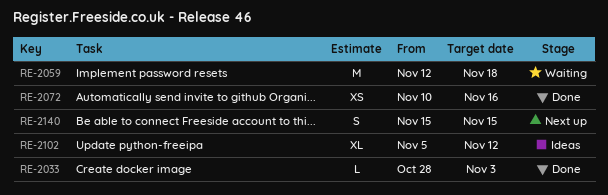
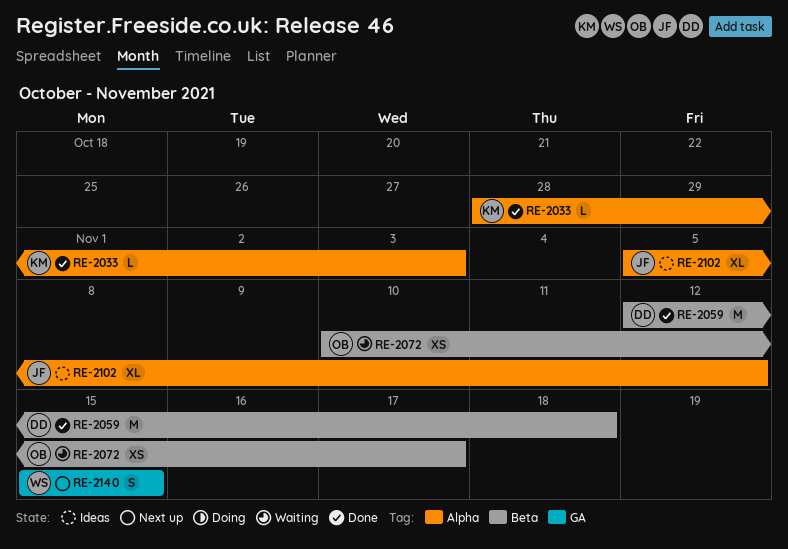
RE-2059, status: Waiting -> Done
RE-2072, status: Done -> Waiting
RE-2072, due: Nov 16 -> Nov 17

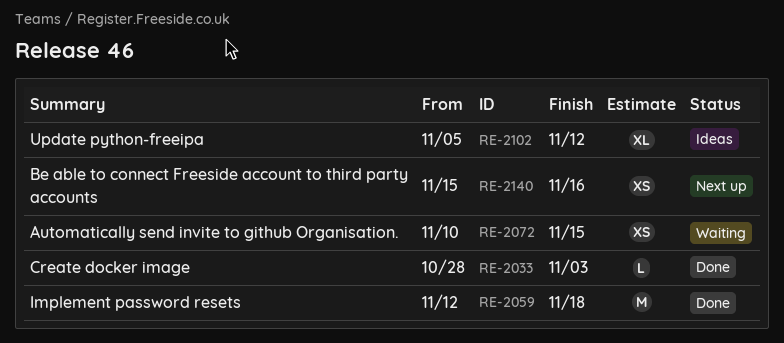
RE-2072, due: Nov 17 -> Nov 15
RE-2140, estimate: S -> XS
RE-2140, due: Nov 15 -> Nov 16

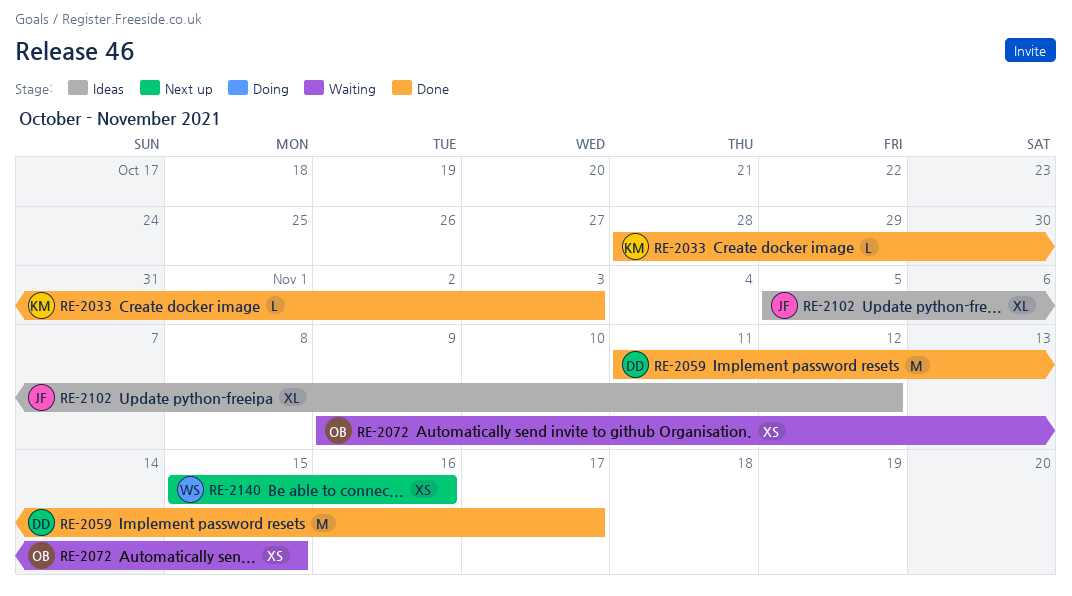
RE-2059, start: Nov 12 -> Nov 11
RE-2059, due: Nov 18 -> Nov 17
RE-2072, start: Nov 10 -> Nov 9

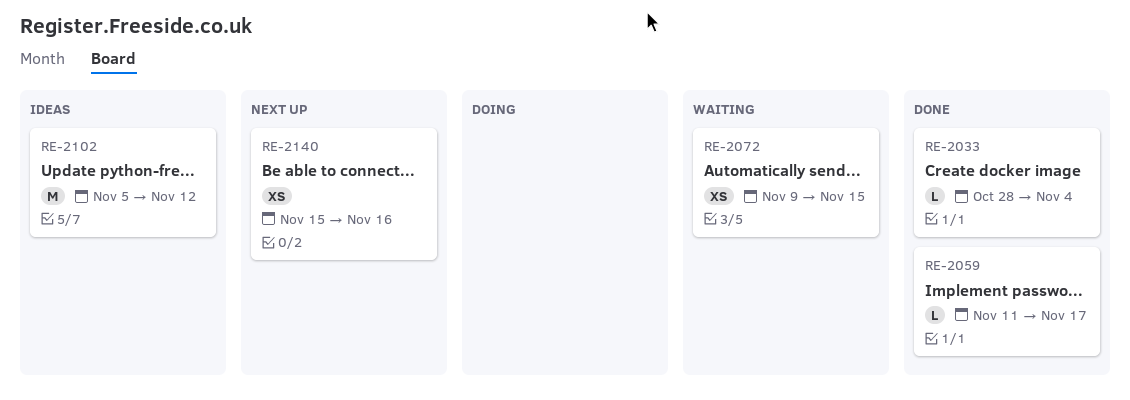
RE-2033, due: Nov 3 -> Nov 4
RE-2059, estimate: M -> L
RE-2102, estimate: XL -> M

